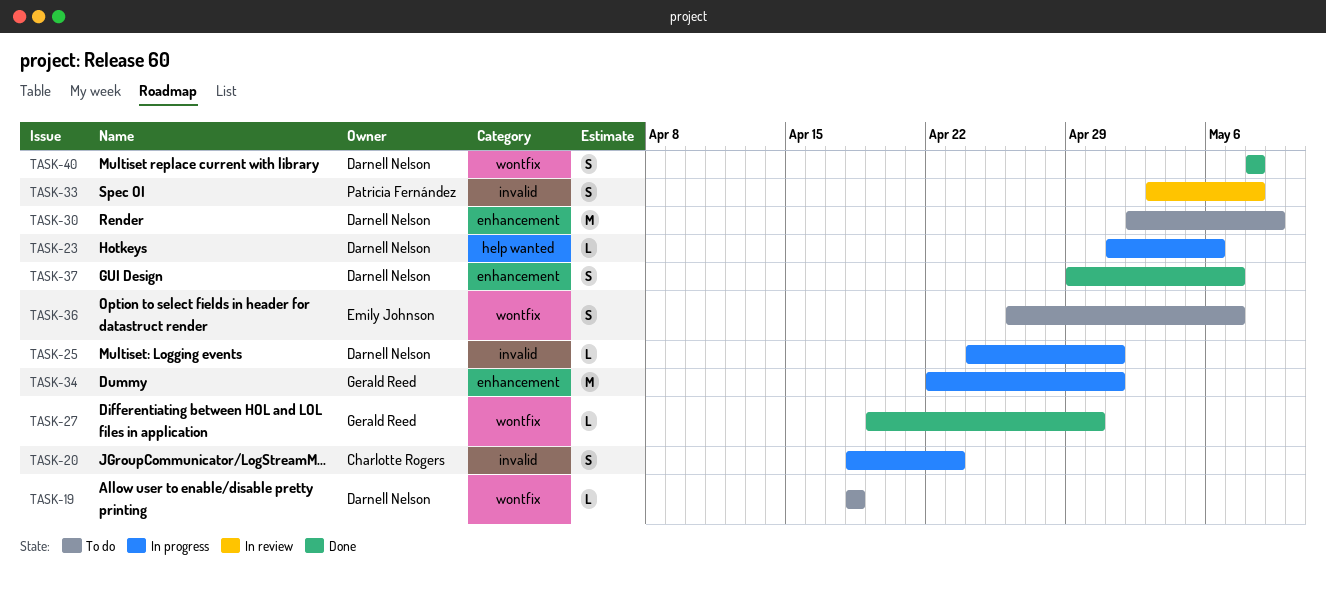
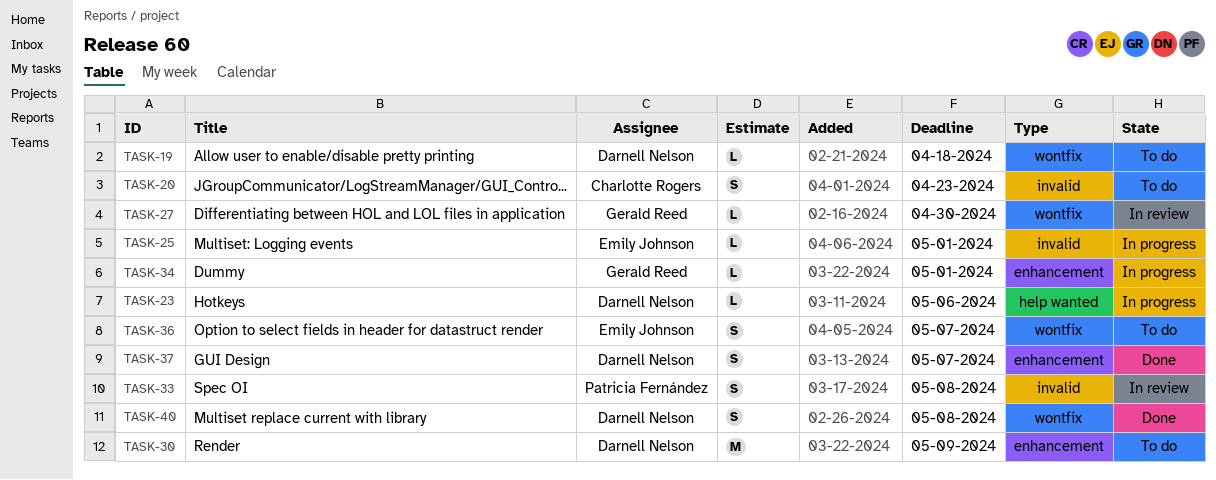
TASK-20, status: In progress -> To do
TASK-25, owner: Darnell Nelson -> Emily Johnson
TASK-27, status: Done -> In review
TASK-34, estimate: M -> L

